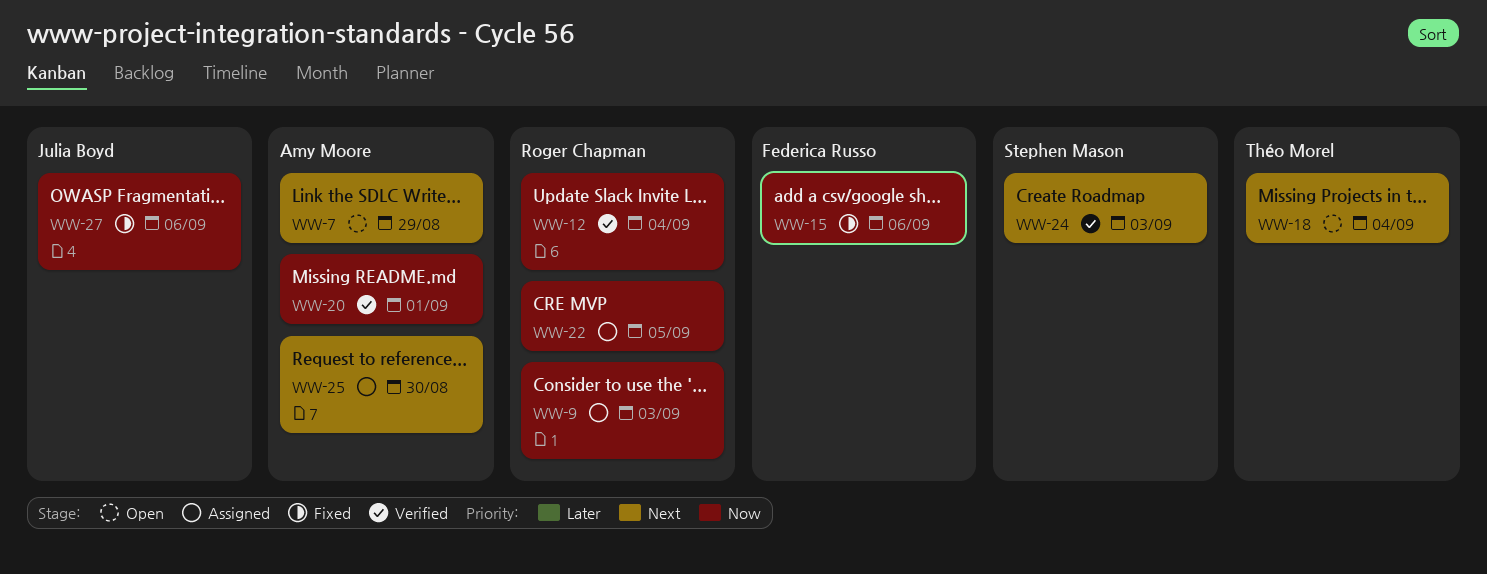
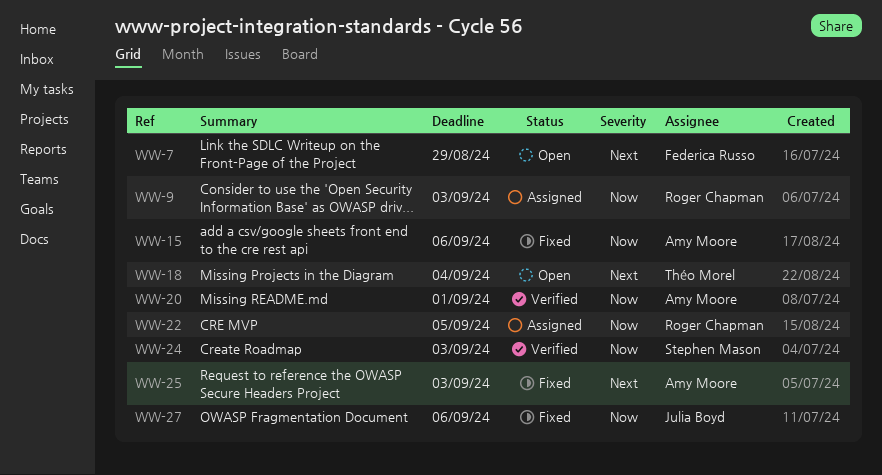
WW-7, owner: Amy Moore -> Federica Russo
WW-12: present -> none
WW-15, owner: Federica Russo -> Amy Moore
WW-24, priority: Next -> Now
WW-25, status: Assigned -> Fixed
WW-25, due: Aug 30 -> Sep 3

